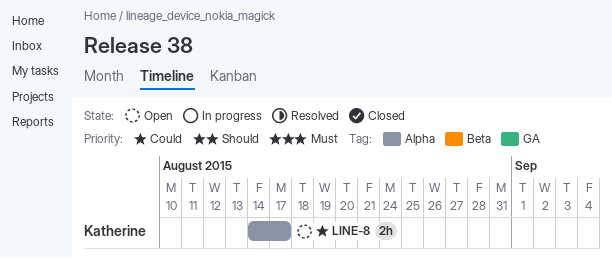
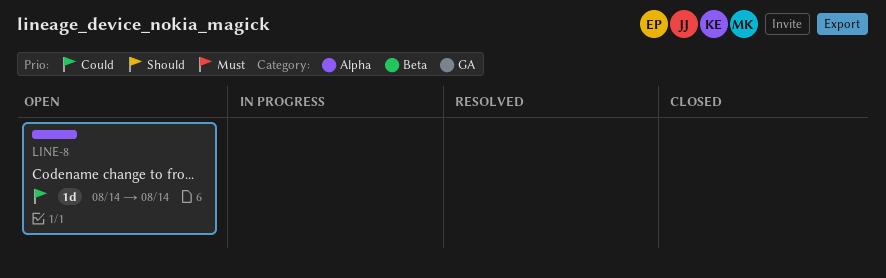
LINE-8, estimate: 2h -> 1d
LINE-8, due: Aug 17 -> Aug 14

